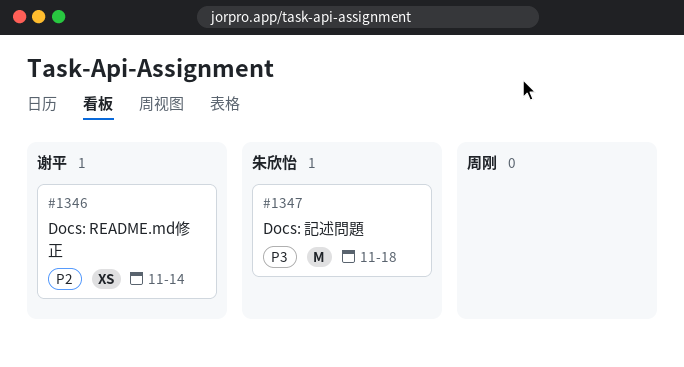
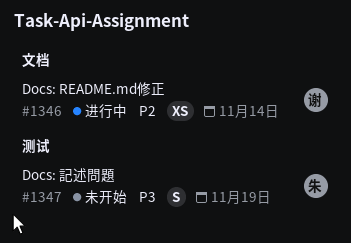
#1347, estimate: M -> S
#1347, due: Nov 18 -> Nov 19

